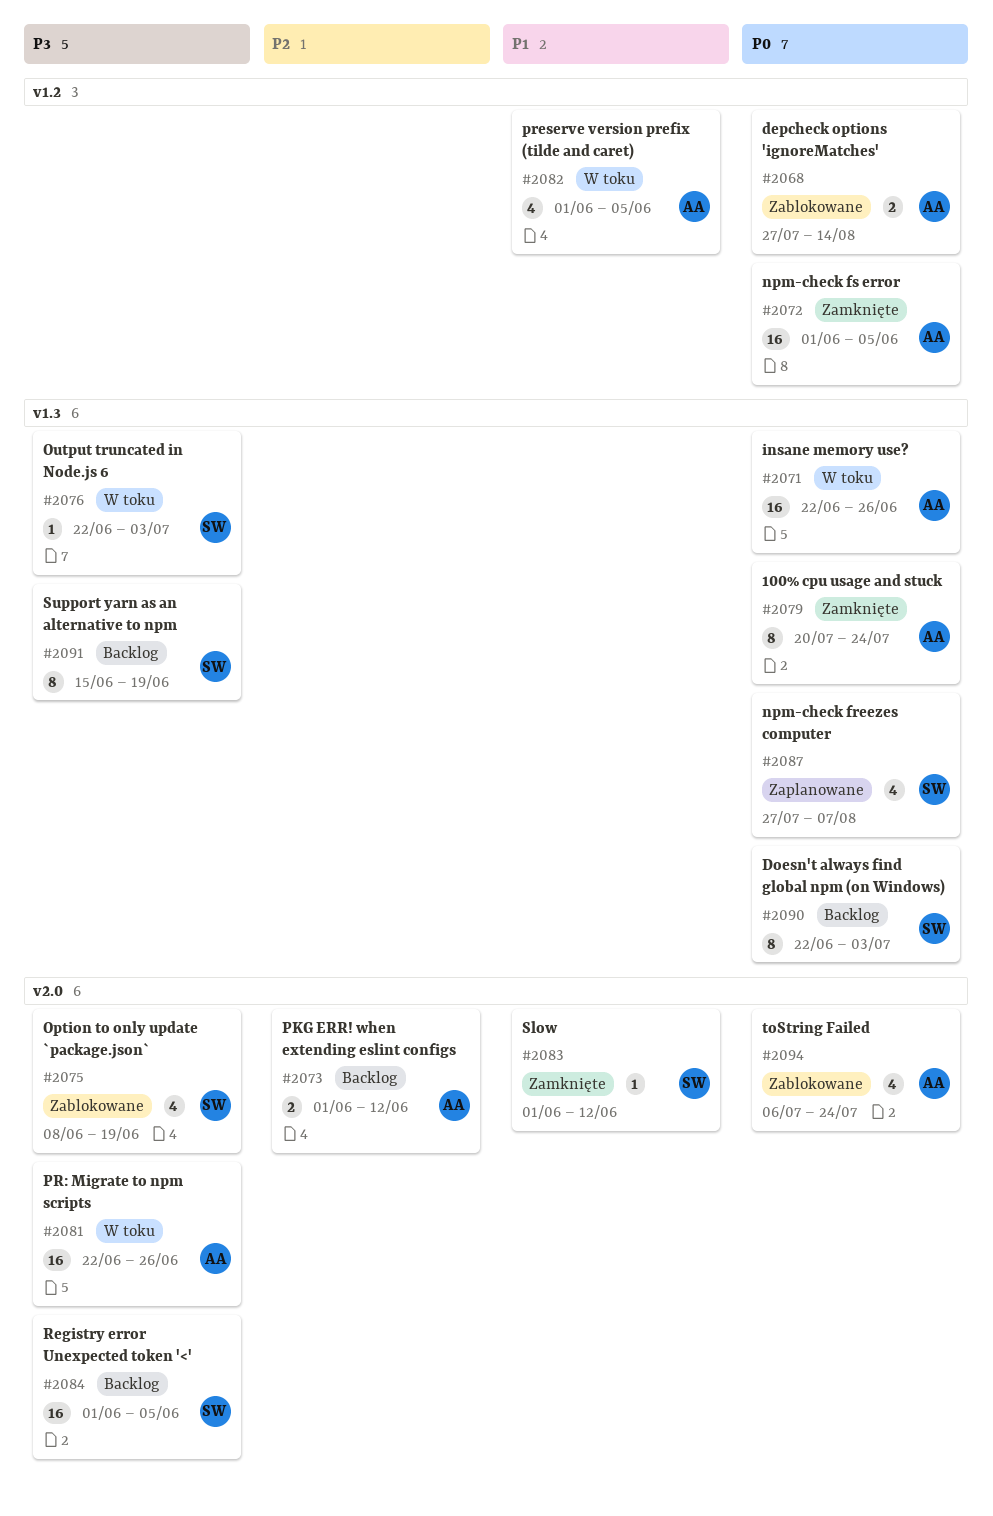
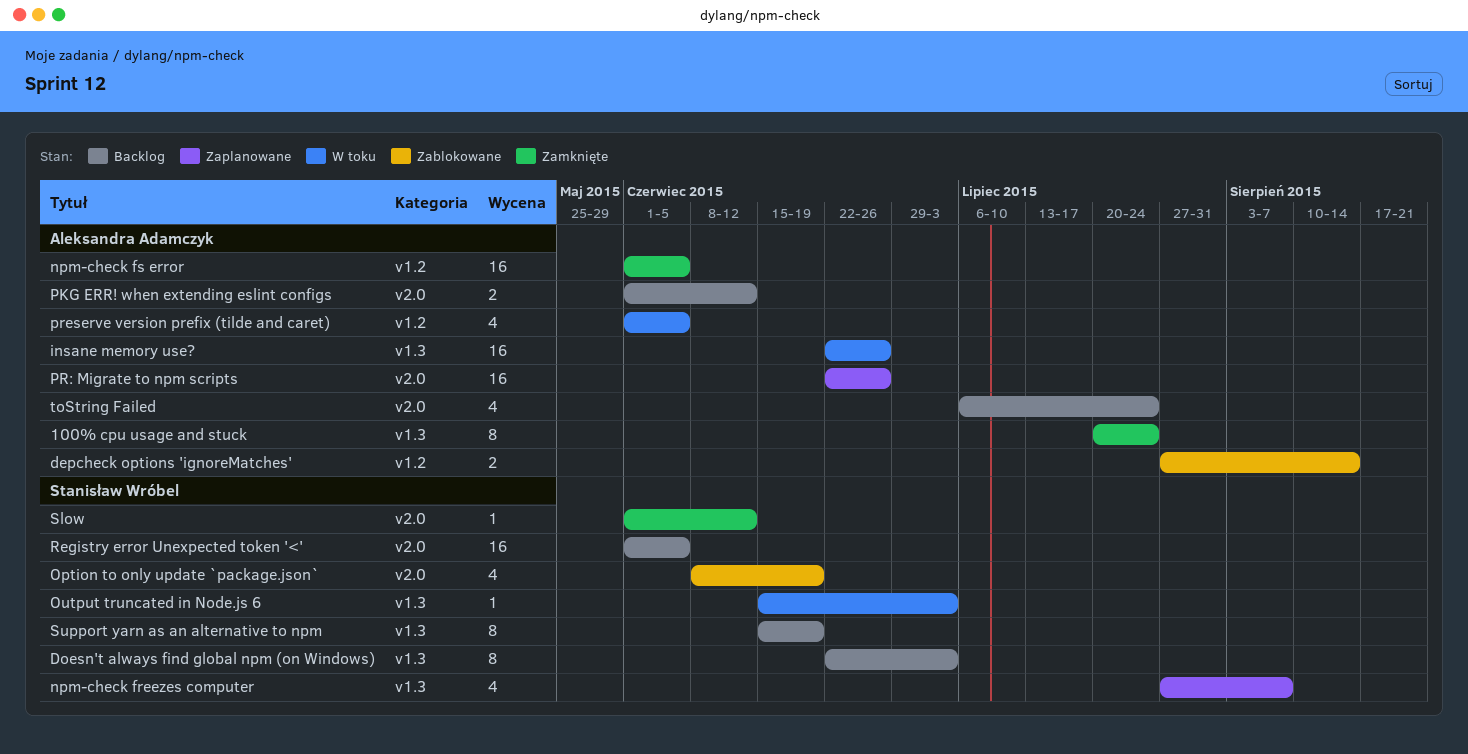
Output truncated in Node.js 6, start: Jun 22 -> Jun 15
PR: Migrate to npm scripts, status: W toku -> Zaplanowane
toString Failed, status: Zablokowane -> Backlog

